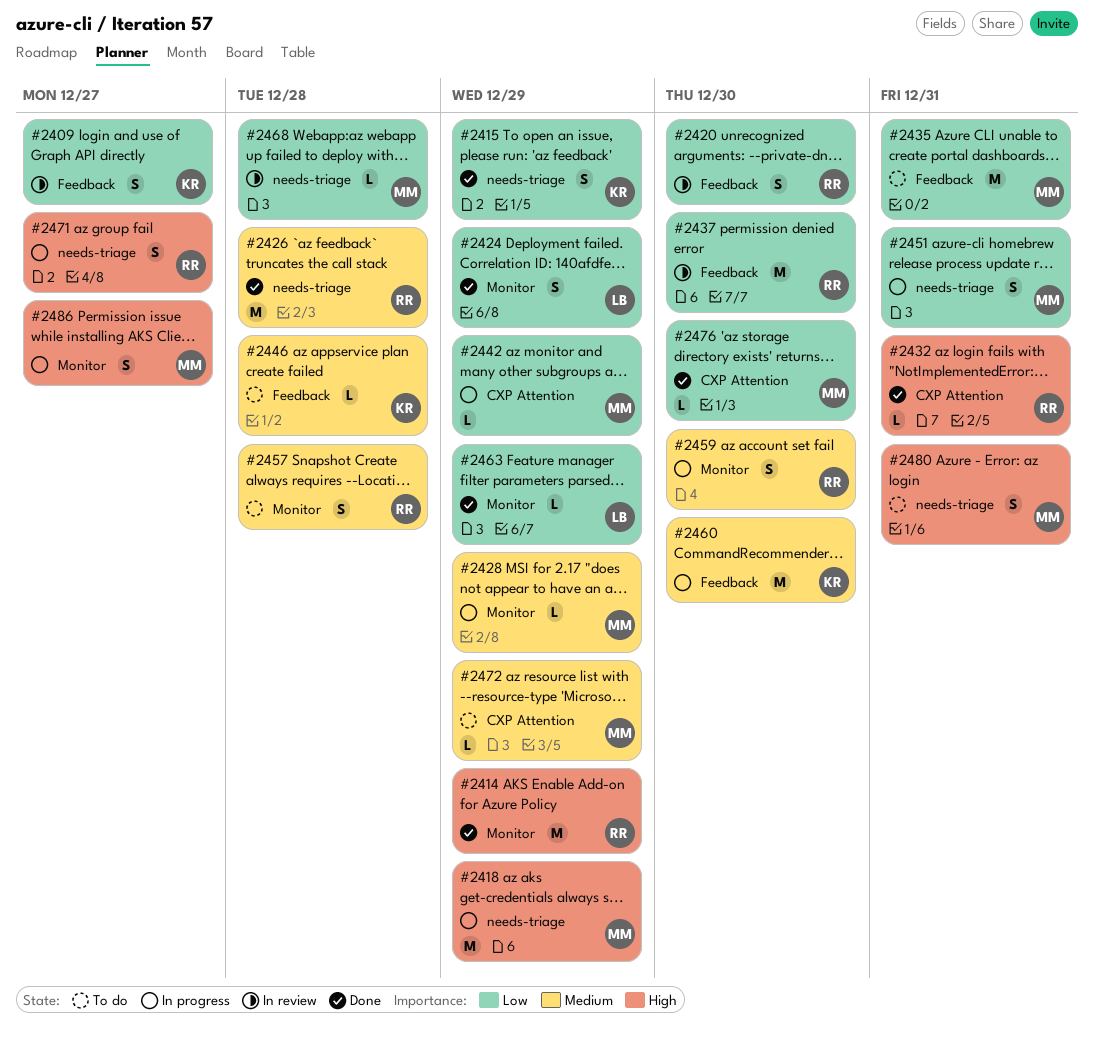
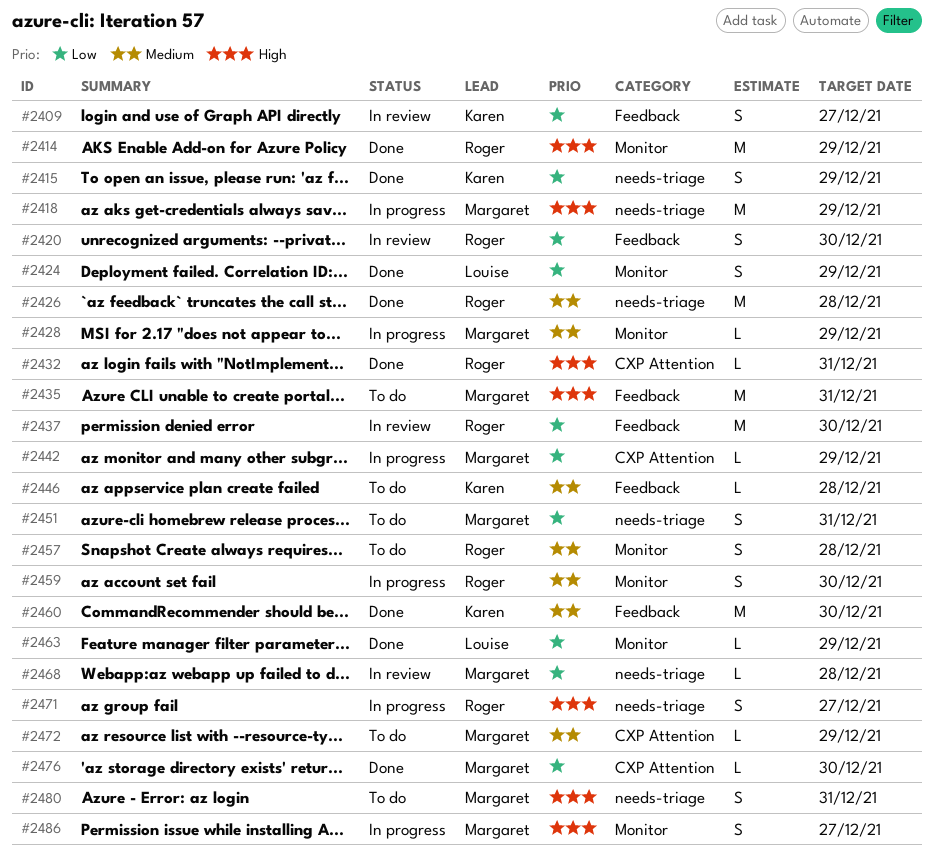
#2435, priority: Low -> High
#2451, status: In progress -> To do
#2460, status: In progress -> Done

